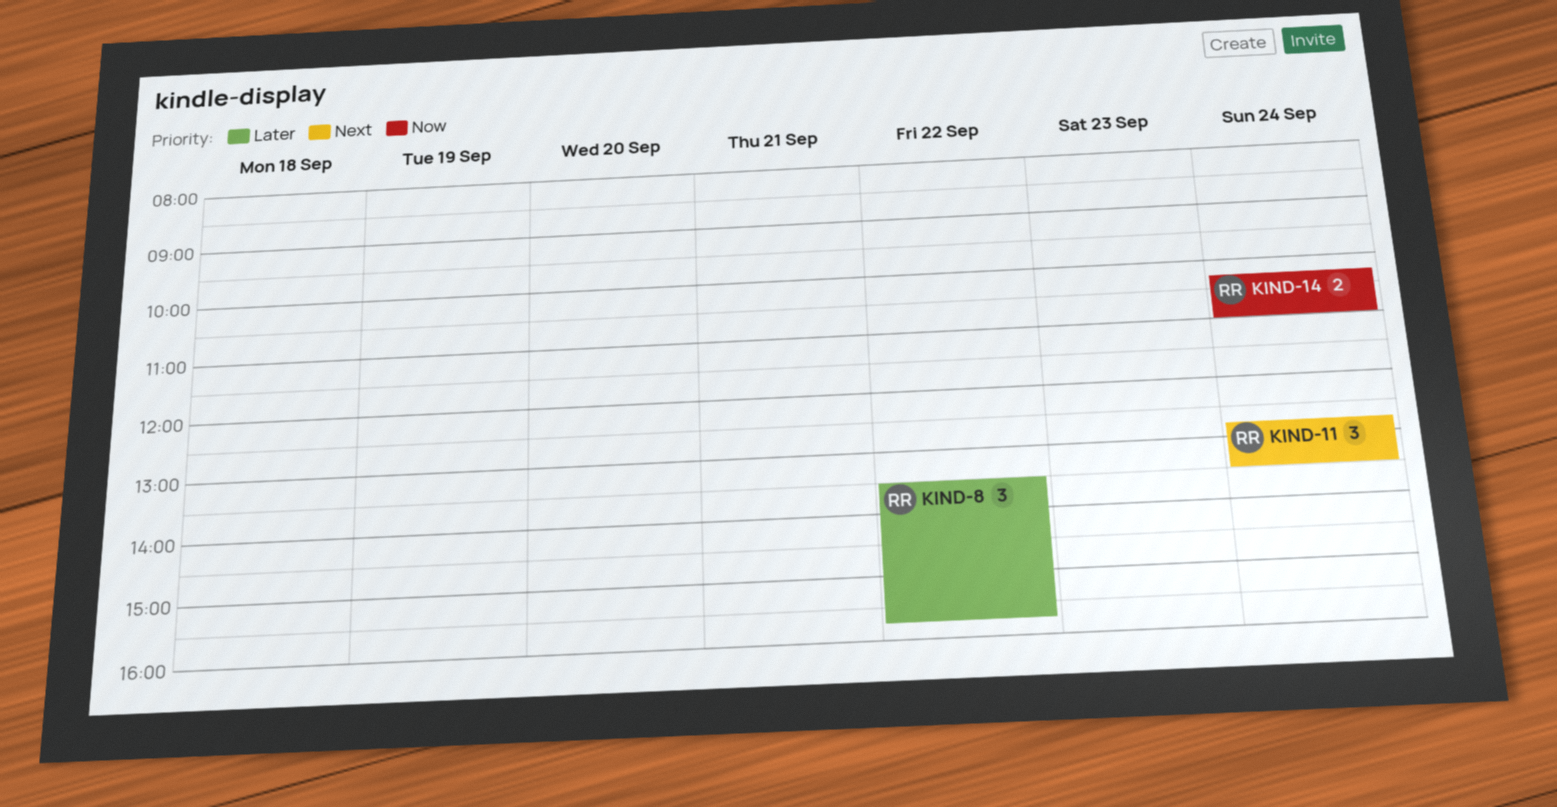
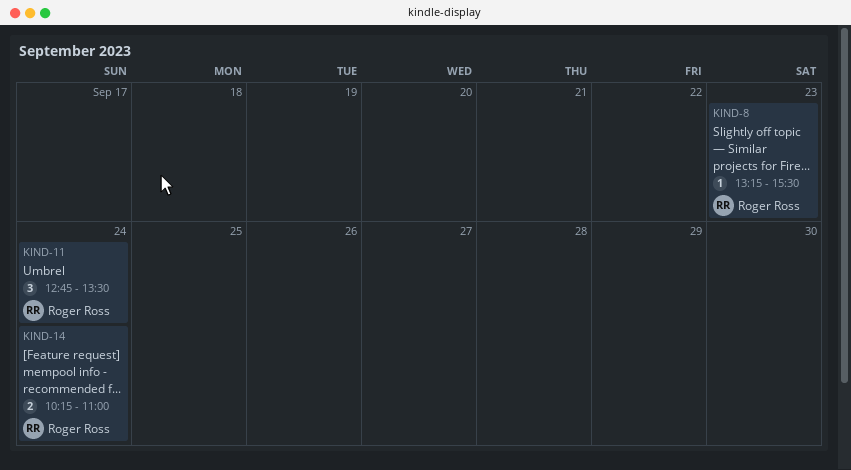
KIND-8, estimate: 3 -> 1
KIND-8, day: Sep 22 -> Sep 23
KIND-8, begins: 13:30 -> 13:15
KIND-8, ends: 15:45 -> 15:30

